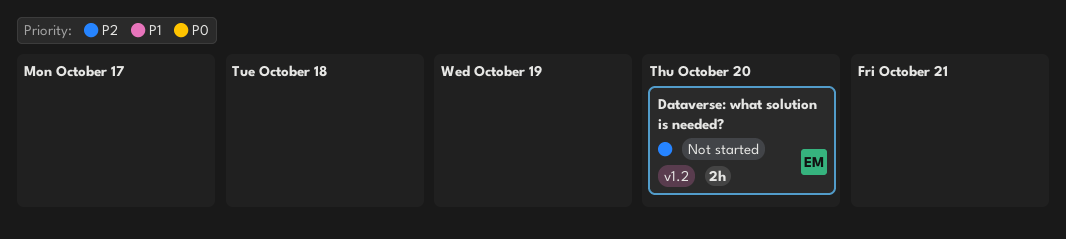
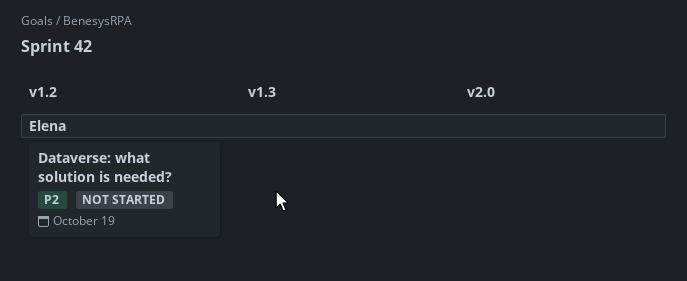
Dataverse: what solution is needed?, due: Oct 20 -> Oct 19

